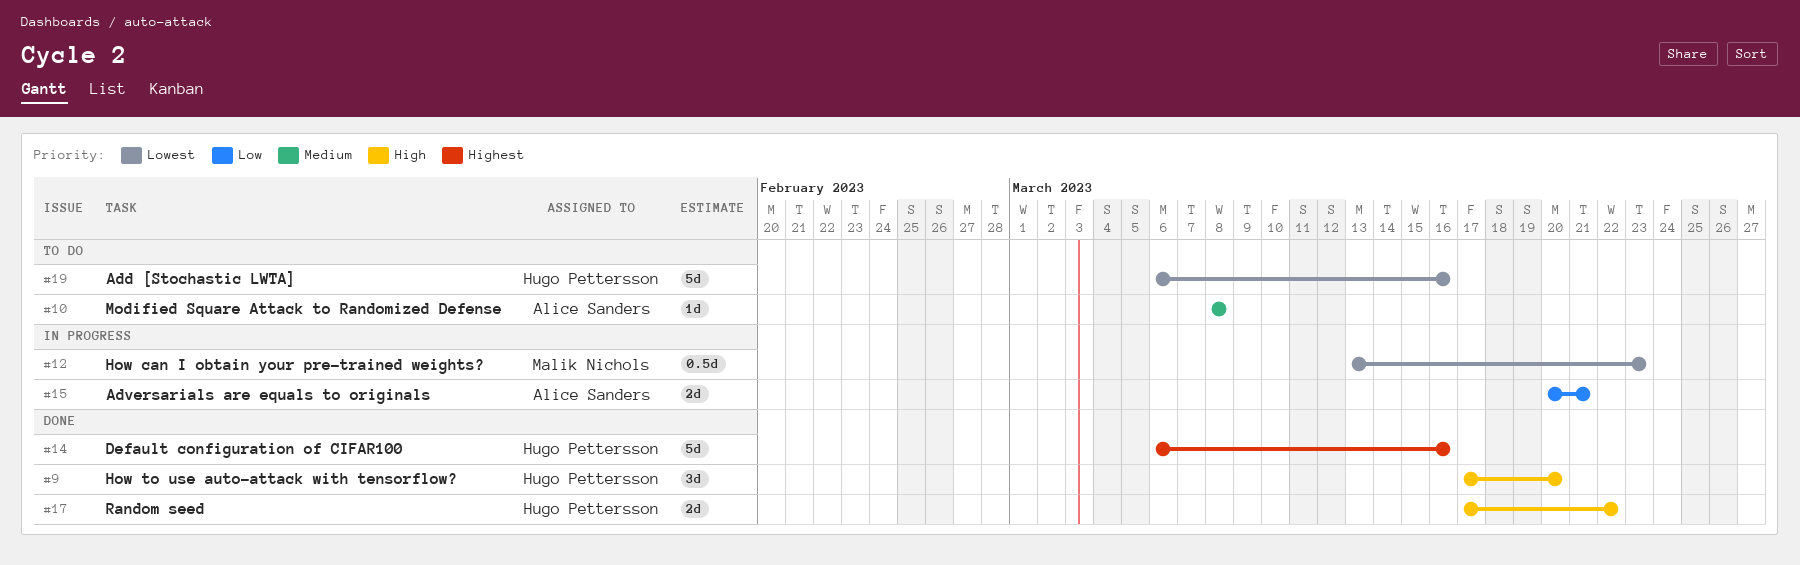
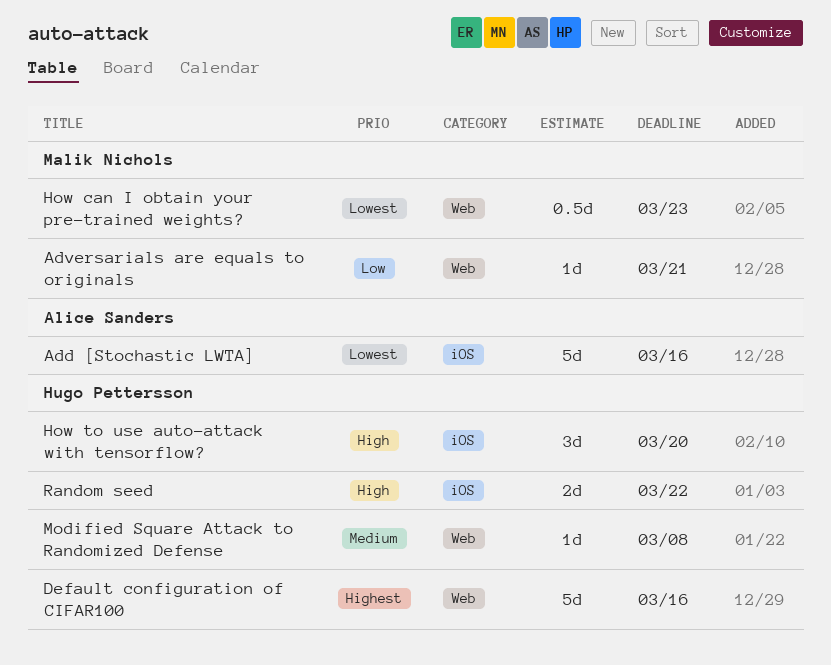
Add [Stochastic LWTA], owner: Hugo Pettersson -> Alice Sanders
Adversarials are equals to originals, owner: Alice Sanders -> Malik Nichols
Adversarials are equals to originals, estimate: 2d -> 1d
Modified Square Attack to Randomized Defense, owner: Alice Sanders -> Hugo Pettersson

